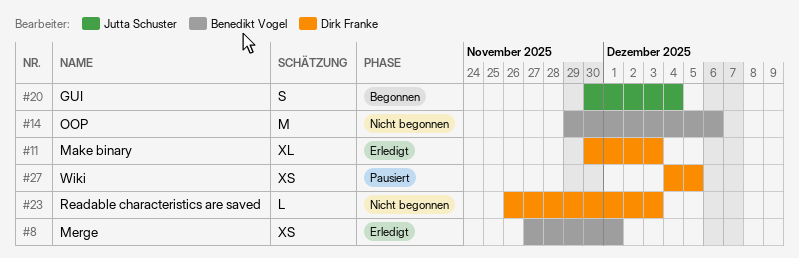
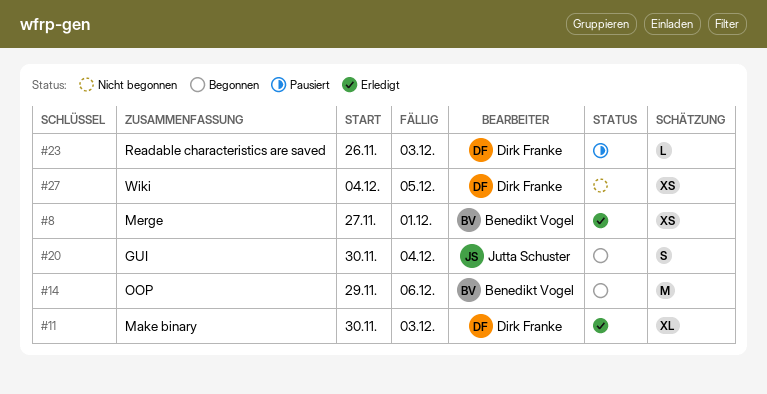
#14, status: Nicht begonnen -> Begonnen
#23, status: Nicht begonnen -> Pausiert
#27, status: Pausiert -> Nicht begonnen

